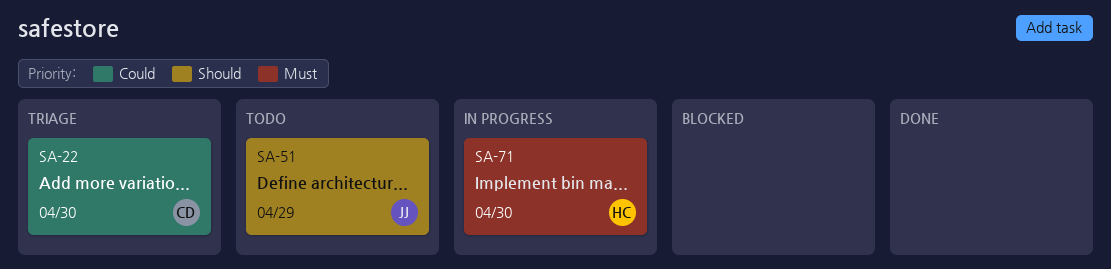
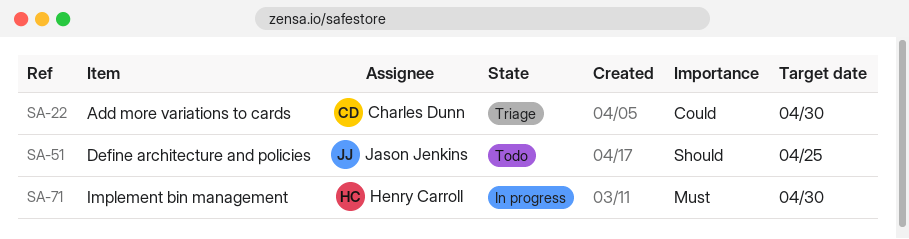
SA-51, due: Apr 29 -> Apr 25

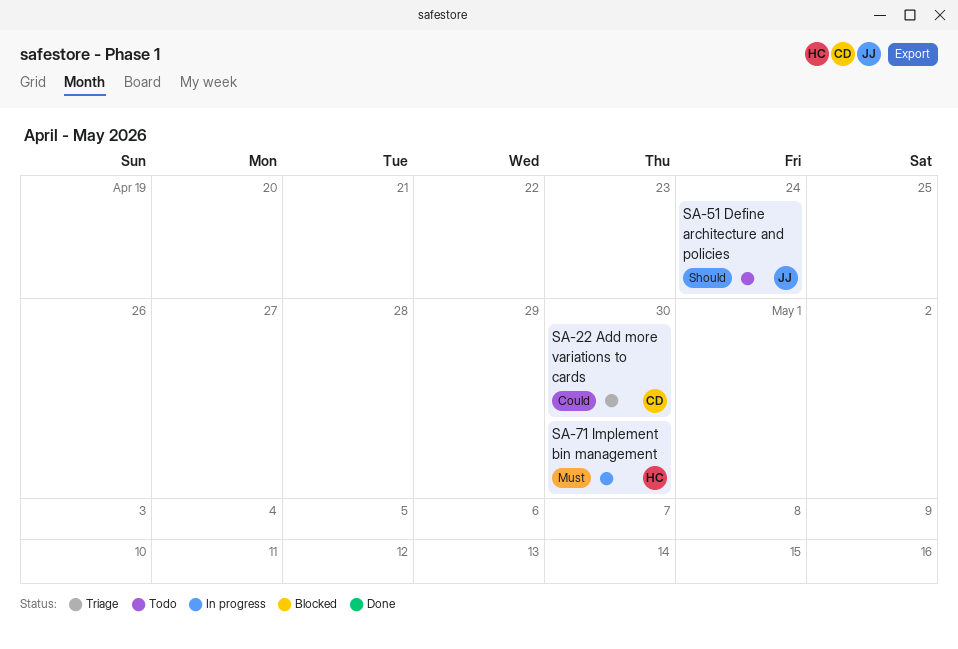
SA-51, due: Apr 25 -> Apr 24

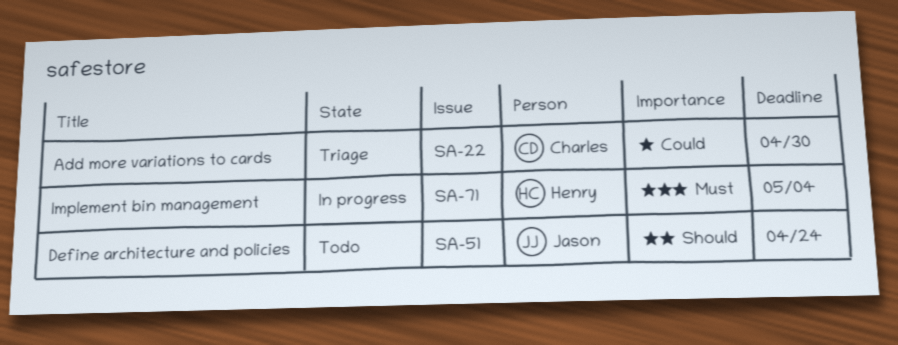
SA-71, due: Apr 30 -> May 4

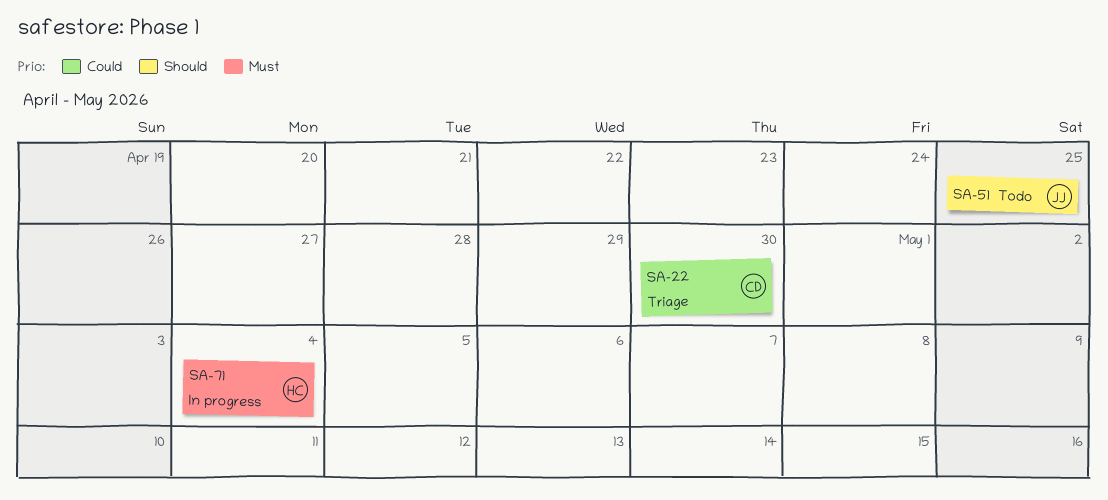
SA-51, due: Apr 24 -> Apr 25

